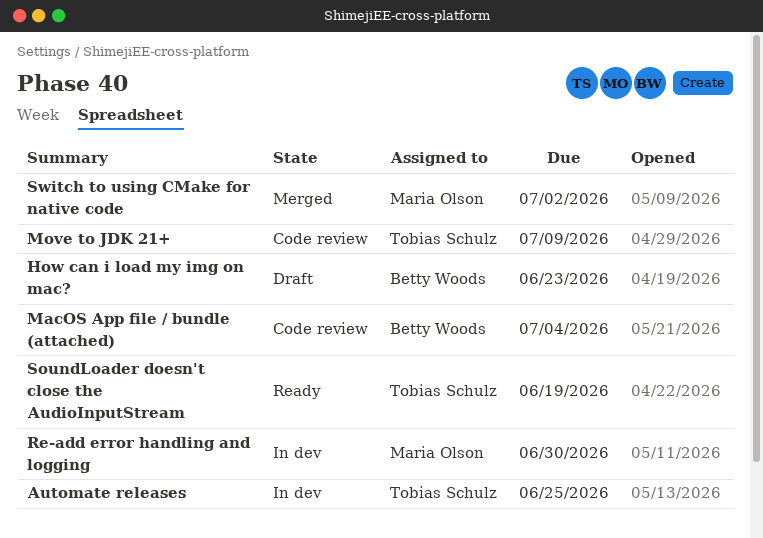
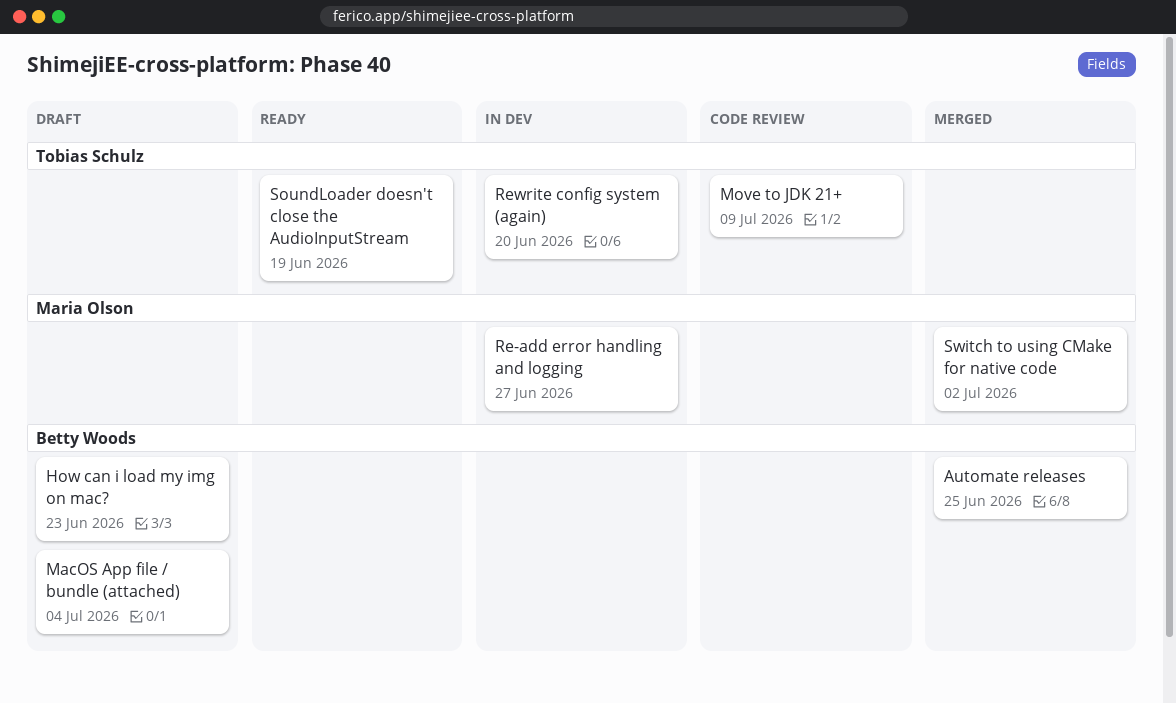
Automate releases, status: In dev -> Merged
Automate releases, owner: Tobias Schulz -> Betty Woods
MacOS App file / bundle (attached), status: Code review -> Draft
Re-add error handling and logging, due: Jun 30 -> Jun 27
Rewrite config system (again): none -> present

